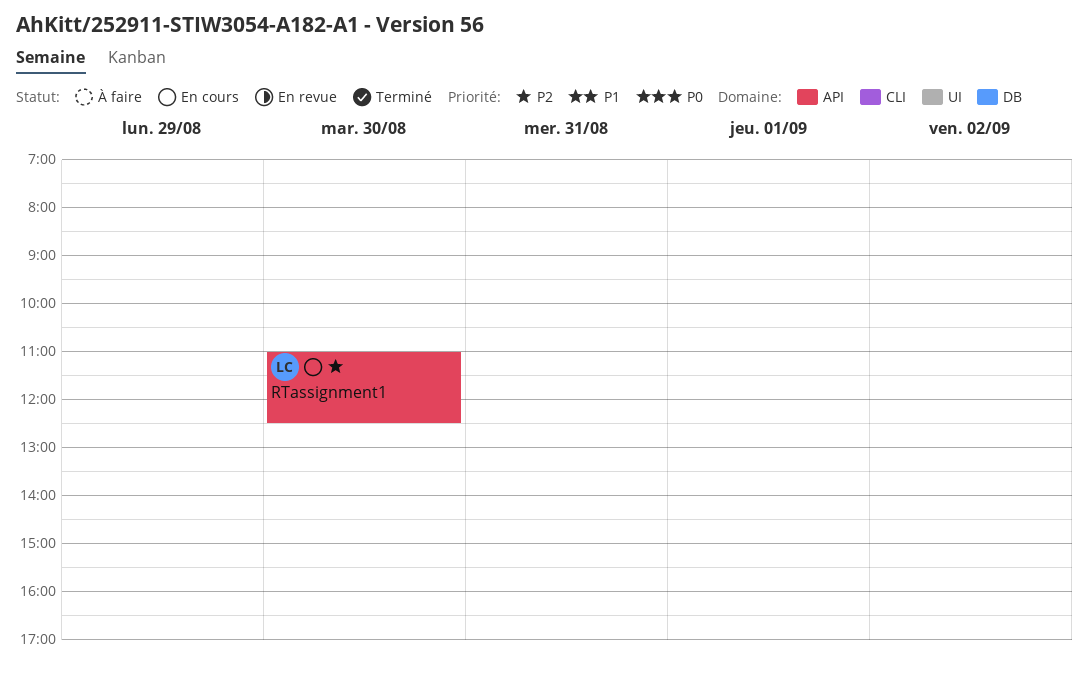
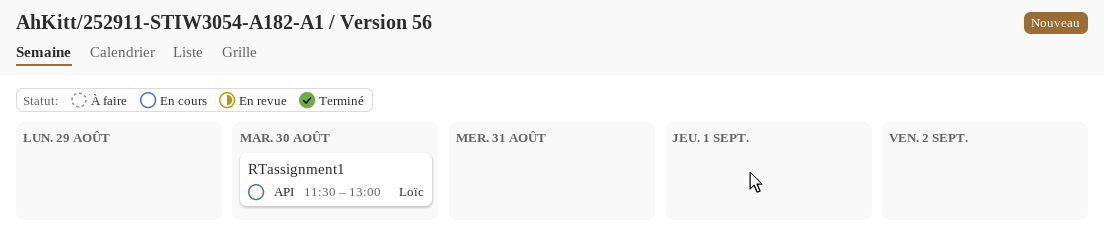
RTassignment1, begins: 11:00 -> 11:30
RTassignment1, ends: 12:30 -> 13:00

